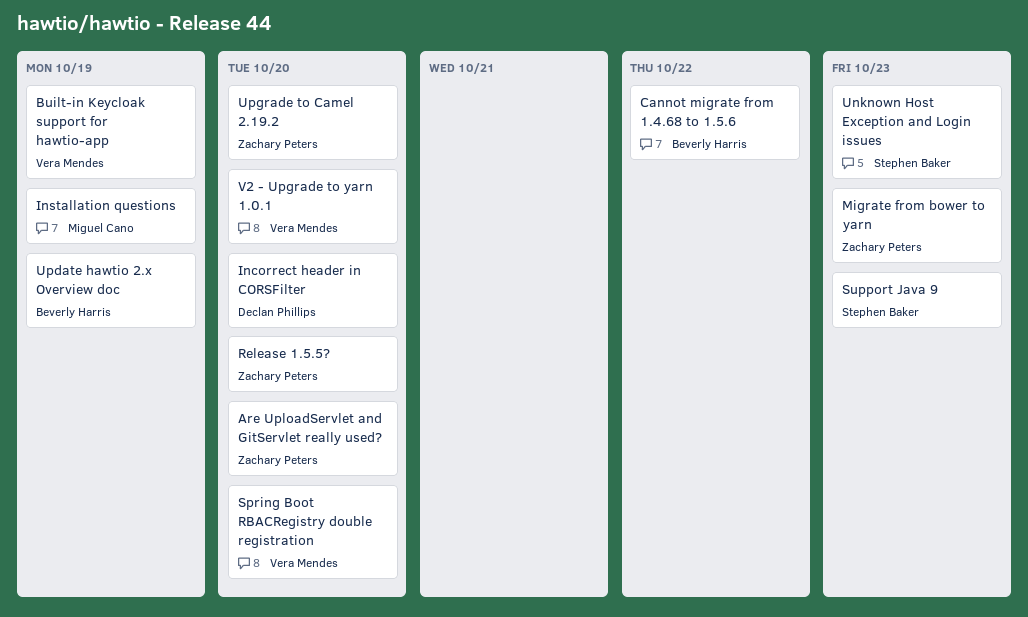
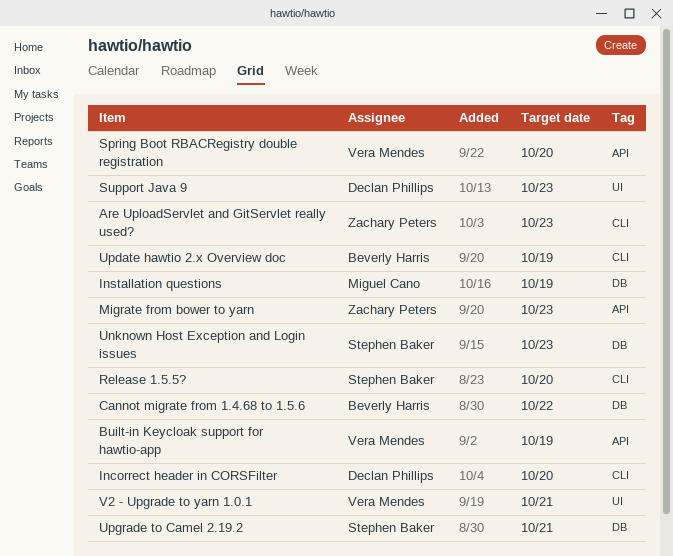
Are UploadServlet and GitServlet really used?, due: Oct 20 -> Oct 23
Release 1.5.5?, owner: Zachary Peters -> Stephen Baker
Support Java 9, owner: Stephen Baker -> Declan Phillips
Upgrade to Camel 2.19.2, owner: Zachary Peters -> Stephen Baker
Upgrade to Camel 2.19.2, due: Oct 20 -> Oct 21
V2 - Upgrade to yarn 1.0.1, due: Oct 20 -> Oct 21

